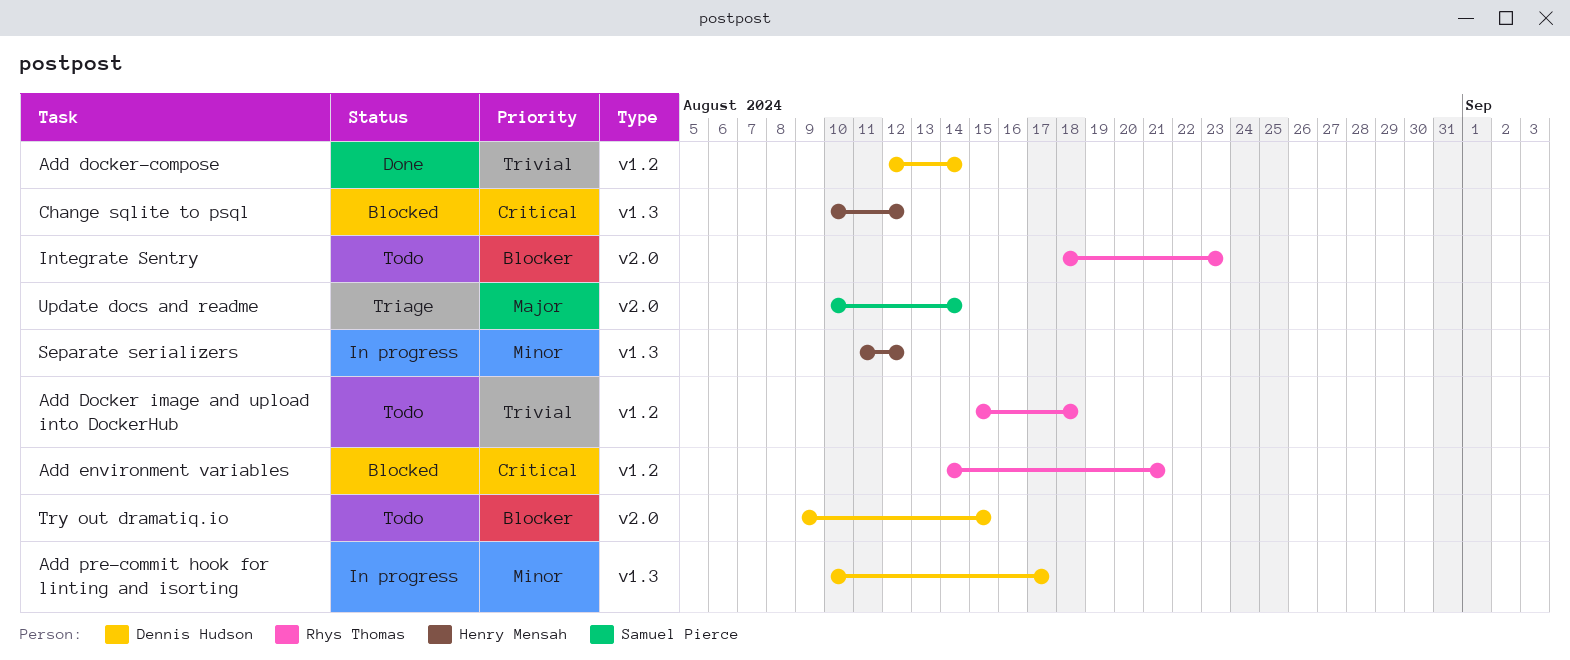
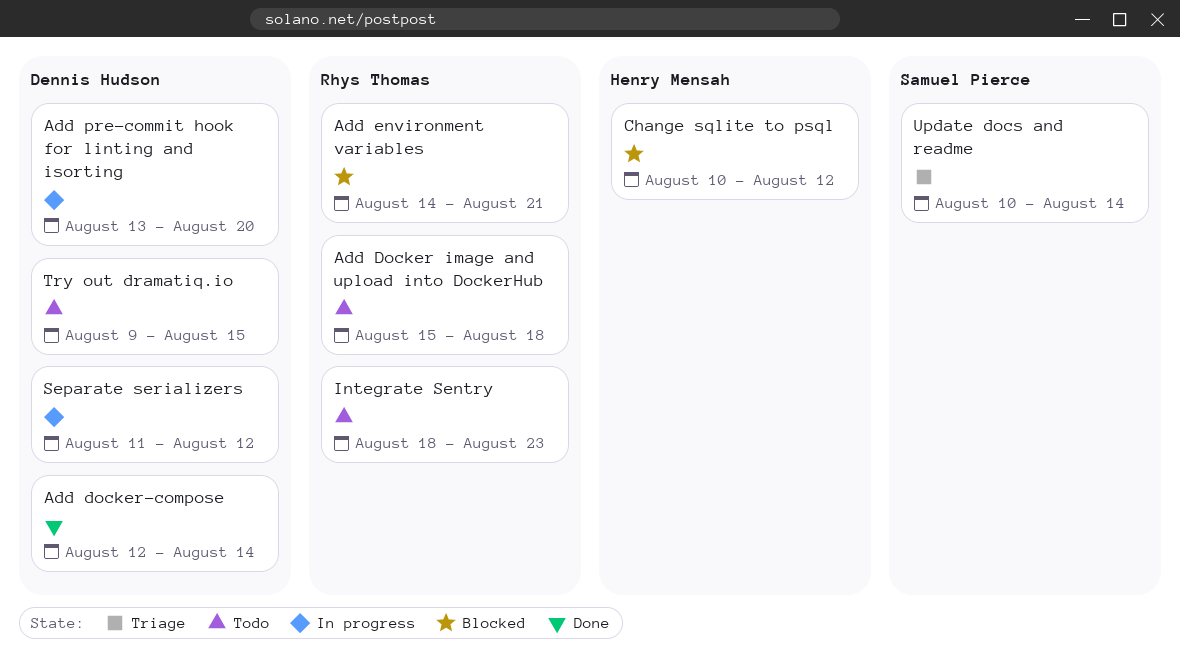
Add pre-commit hook for linting and isorting, start: Aug 10 -> Aug 13
Add pre-commit hook for linting and isorting, due: Aug 17 -> Aug 20
Separate serializers, owner: Henry Mensah -> Dennis Hudson

